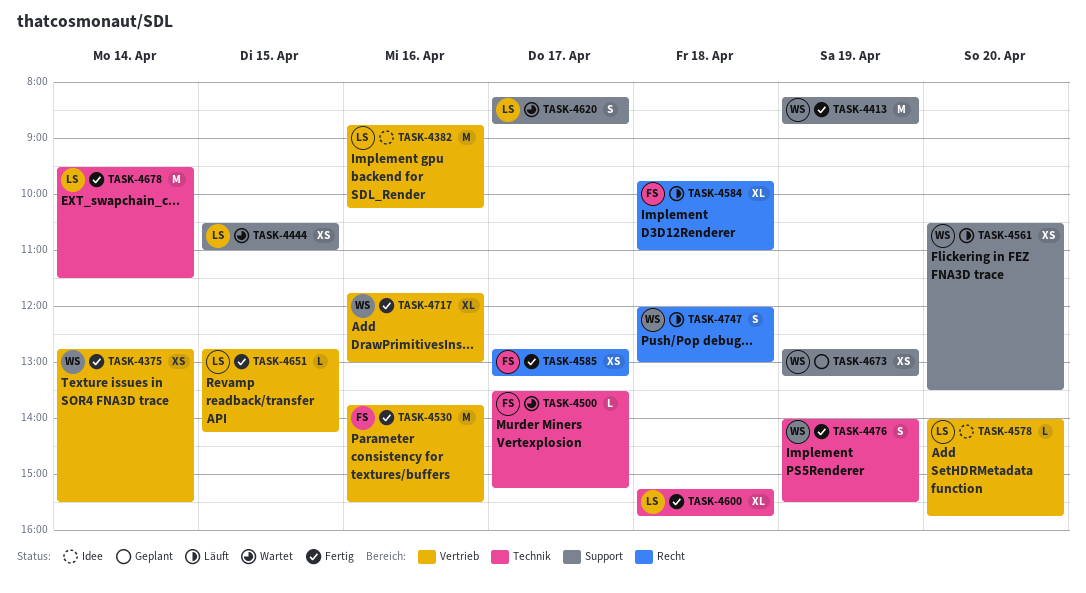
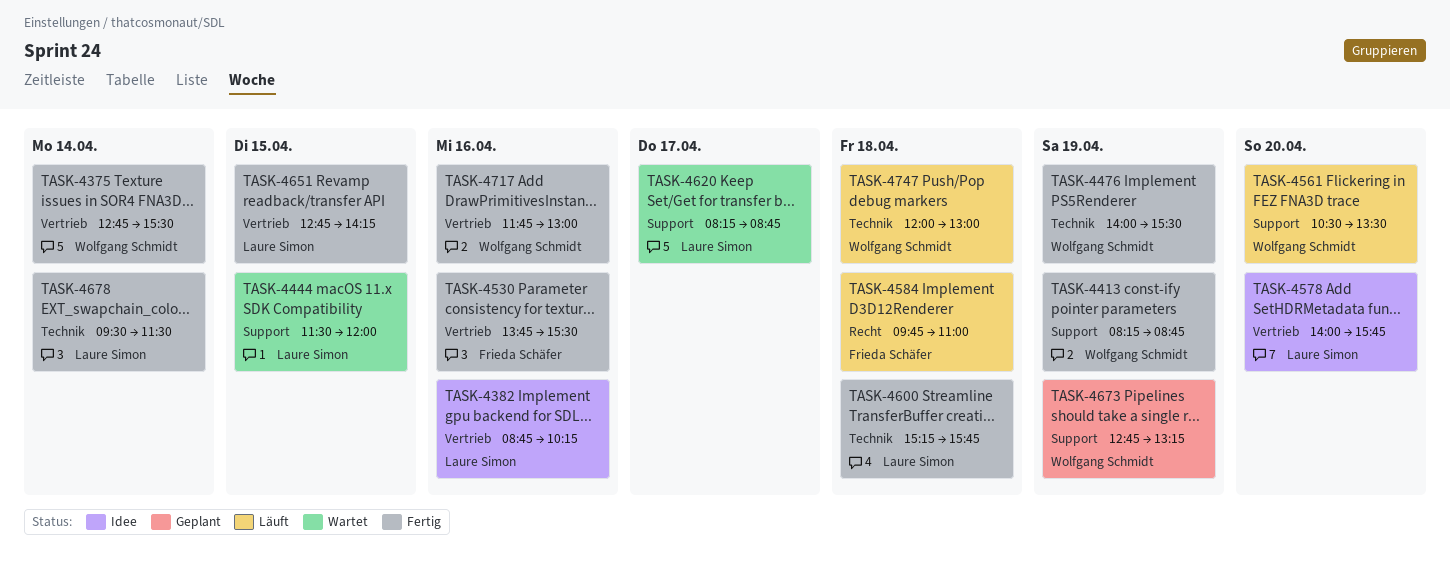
TASK-4444, begins: 10:30 -> 11:30
TASK-4444, ends: 11:00 -> 12:00
TASK-4500: present -> none
TASK-4585: present -> none
TASK-4747, label: Recht -> Technik

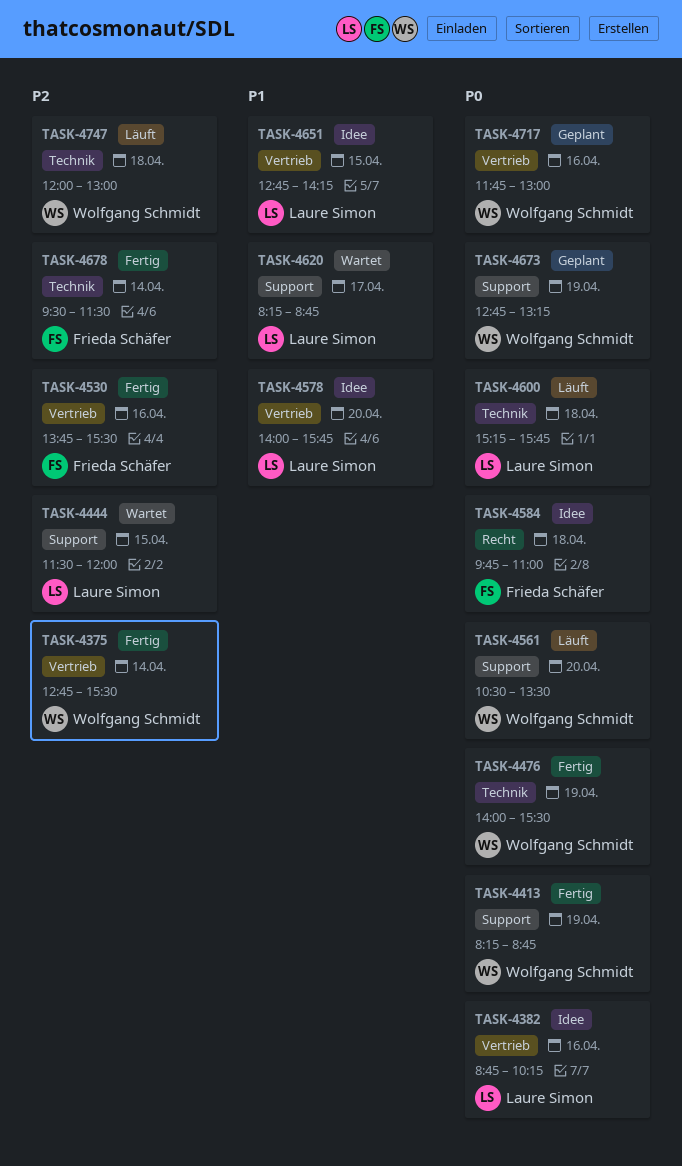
TASK-4584, status: Läuft -> Idee
TASK-4600, status: Fertig -> Läuft
TASK-4651, status: Fertig -> Idee
TASK-4678, owner: Laure Simon -> Frieda Schäfer
TASK-4717, status: Fertig -> Geplant

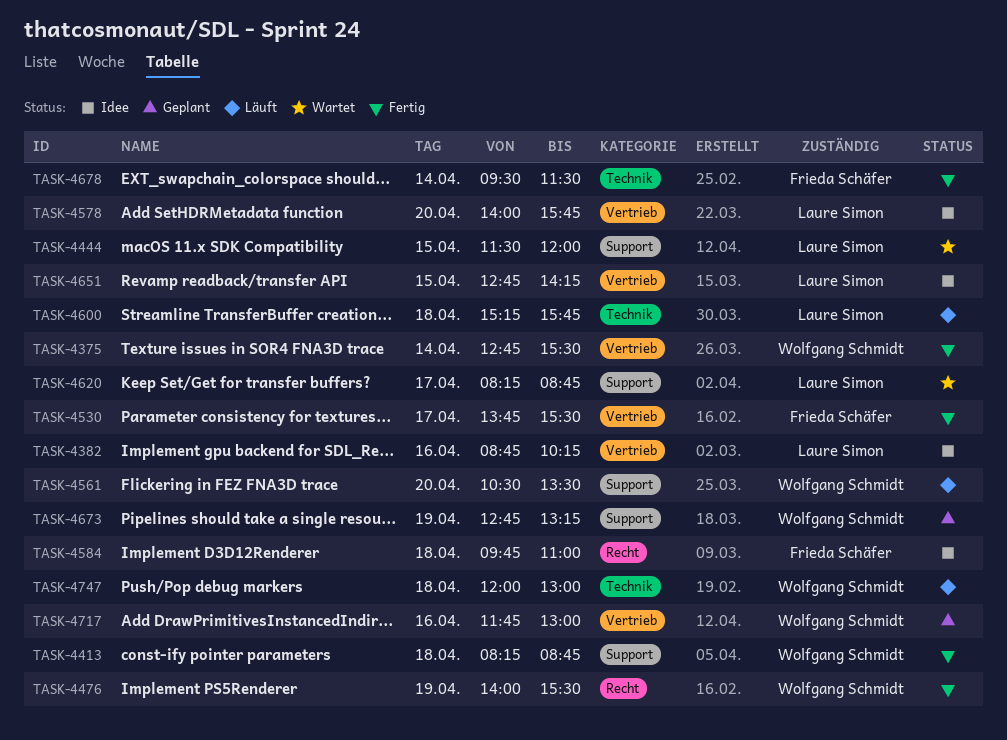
TASK-4413, day: Apr 19 -> Apr 18
TASK-4476, label: Technik -> Recht
TASK-4530, day: Apr 16 -> Apr 17

